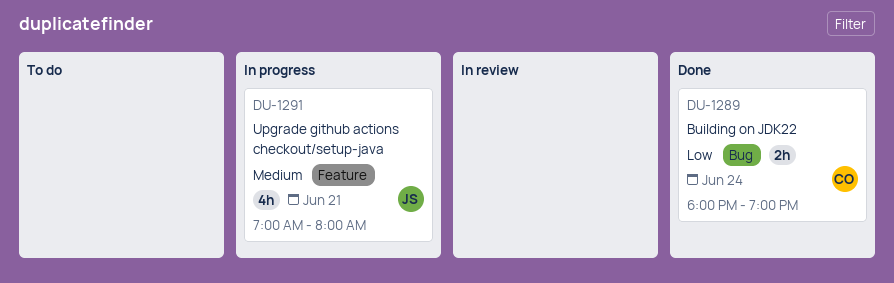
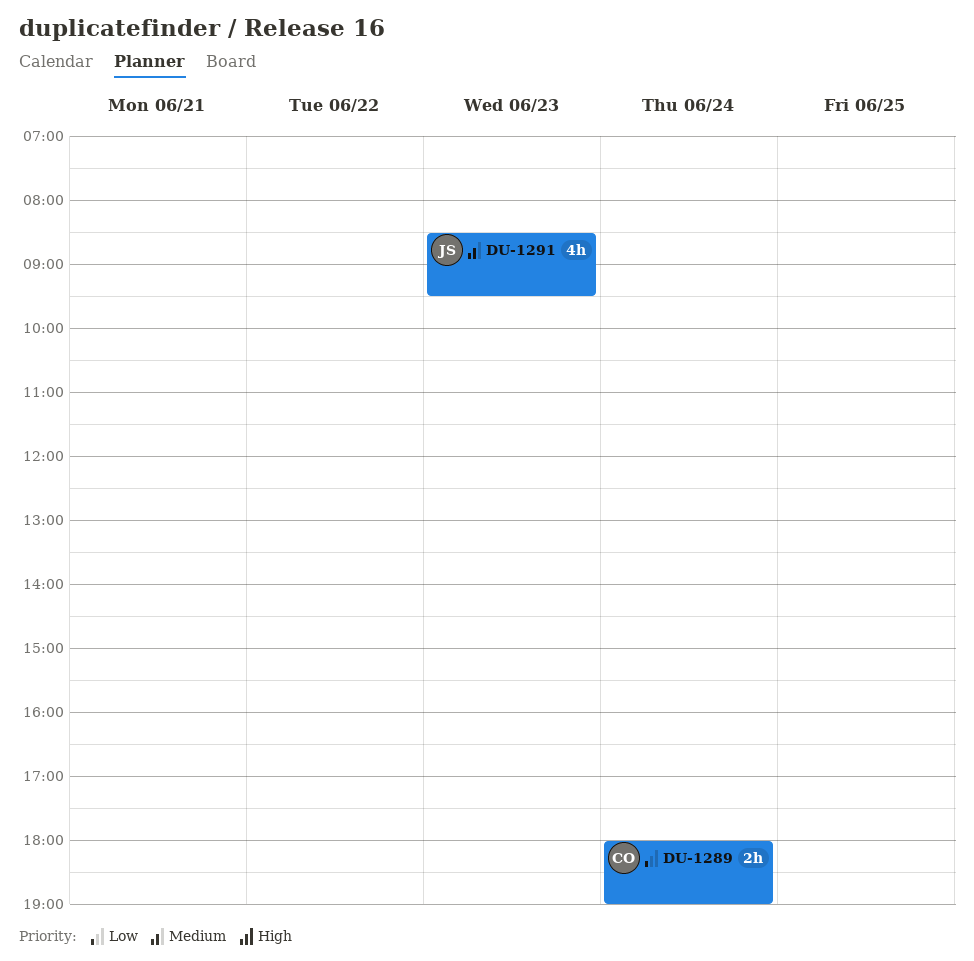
DU-1291, day: Jun 21 -> Jun 23
DU-1291, begins: 07:00 -> 08:30
DU-1291, ends: 08:00 -> 09:30

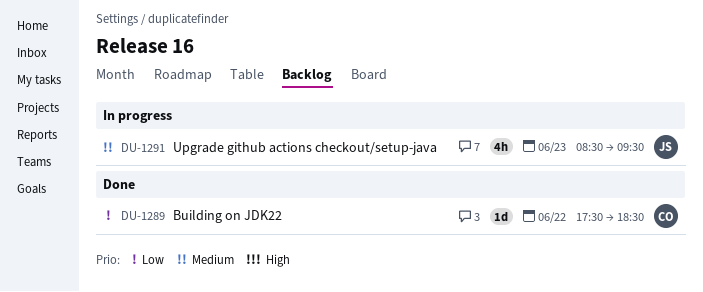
DU-1289, estimate: 2h -> 1d
DU-1289, day: Jun 24 -> Jun 22
DU-1289, begins: 18:00 -> 17:30
DU-1289, ends: 19:00 -> 18:30

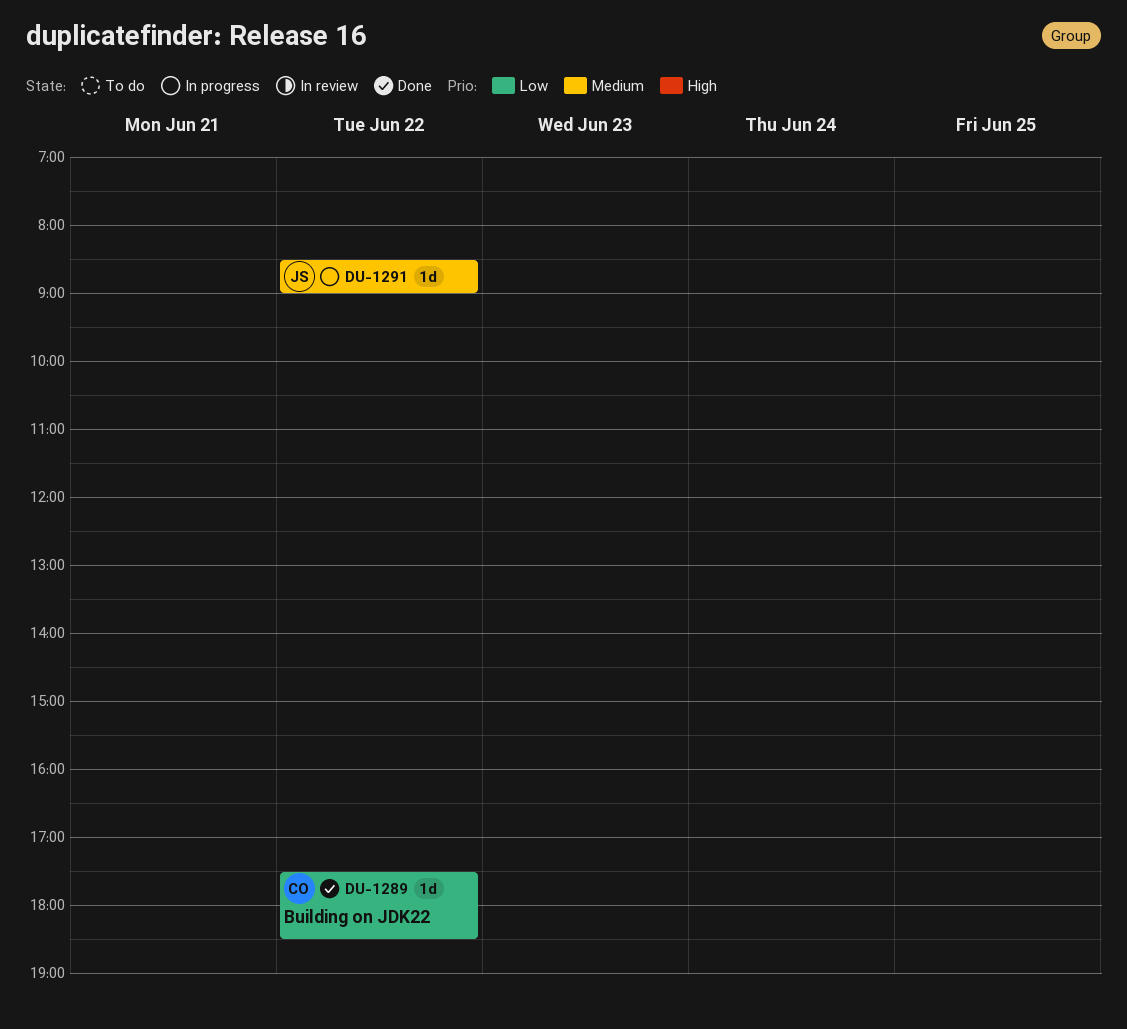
DU-1291, estimate: 4h -> 1d
DU-1291, day: Jun 23 -> Jun 22
DU-1291, ends: 09:30 -> 09:00

